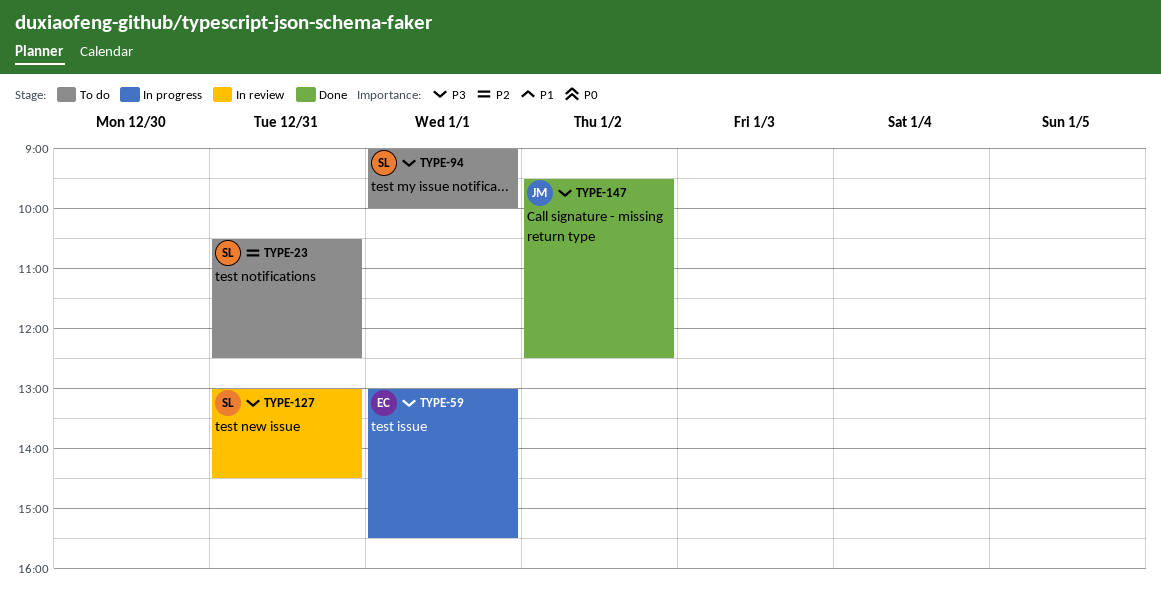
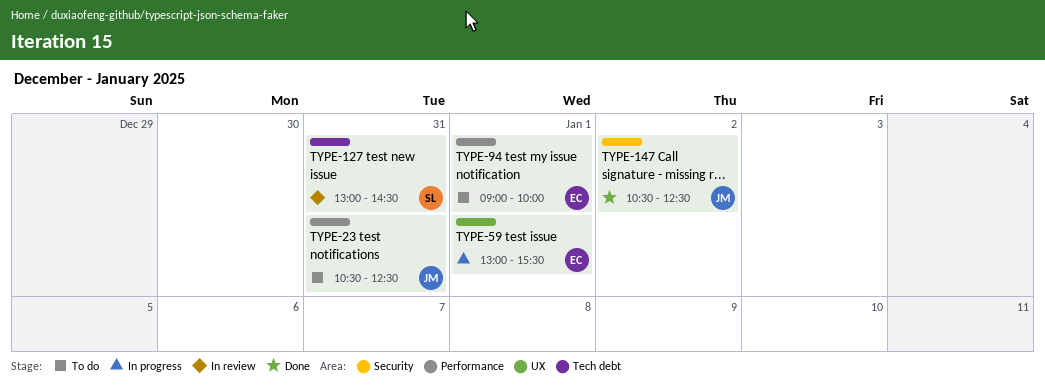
TYPE-23, owner: SL -> JM
TYPE-94, owner: SL -> EC
TYPE-147, begins: 09:30 -> 10:30

